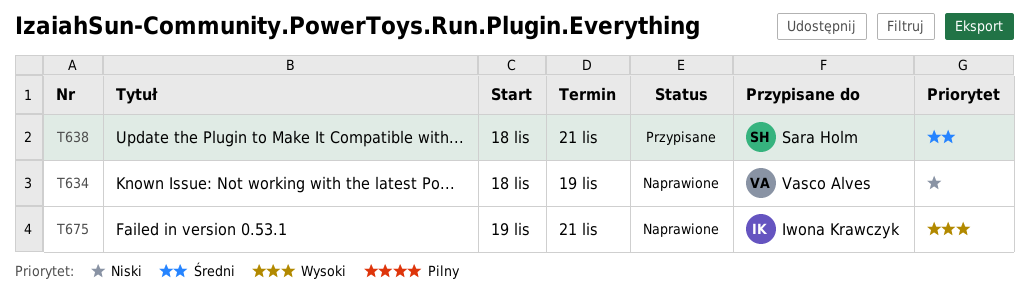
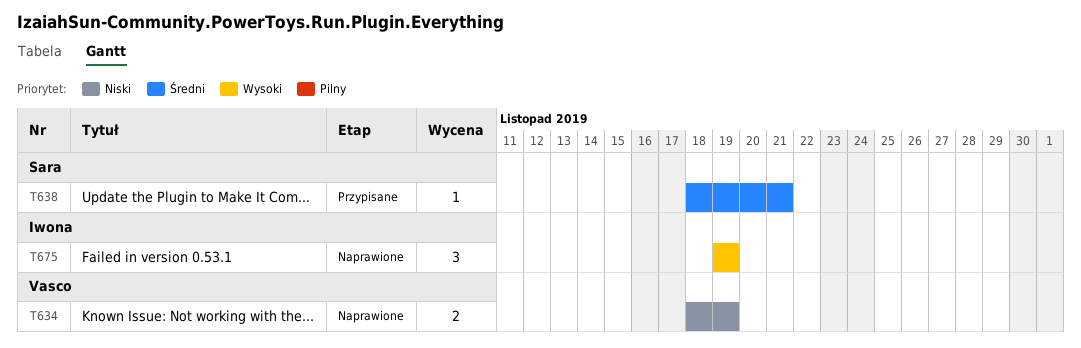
T675, due: Nov 21 -> Nov 19

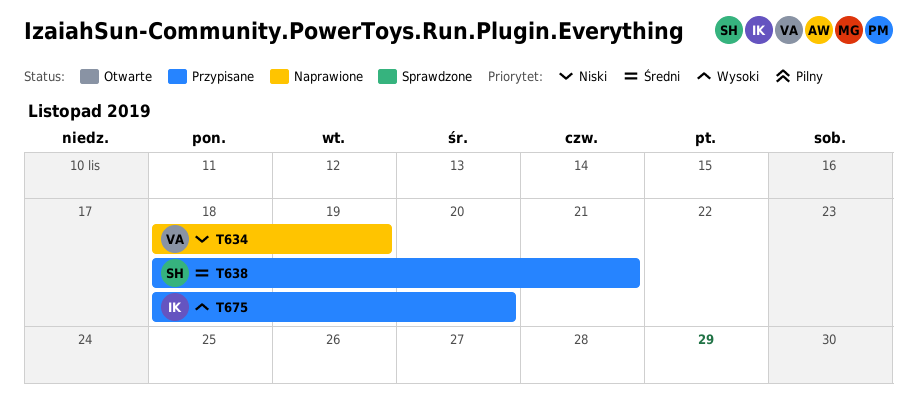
T675, status: Naprawione -> Przypisane
T675, start: Nov 19 -> Nov 18
T675, due: Nov 19 -> Nov 20

